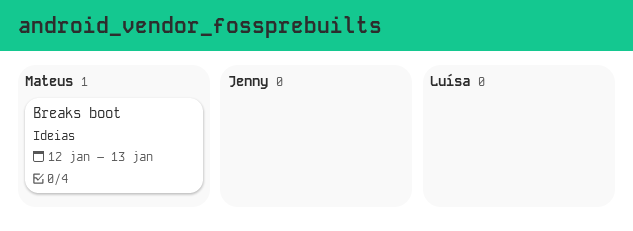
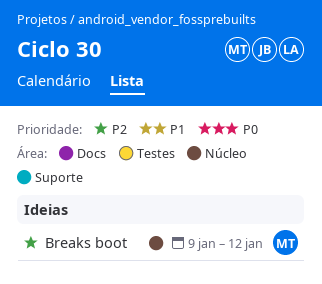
Breaks boot, start: Jan 12 -> Jan 9
Breaks boot, due: Jan 13 -> Jan 12

